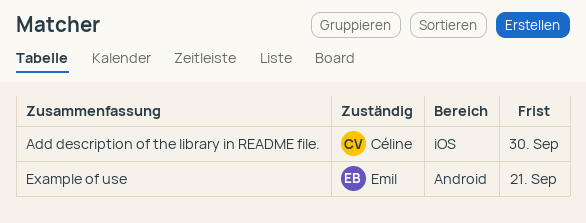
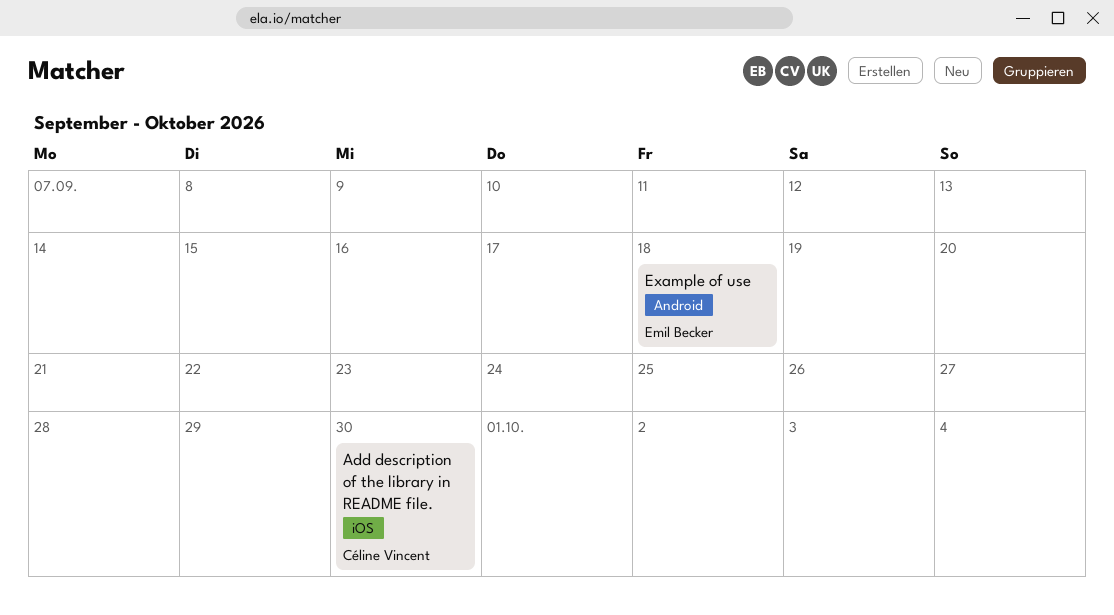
Example of use, due: Sep 21 -> Sep 18

